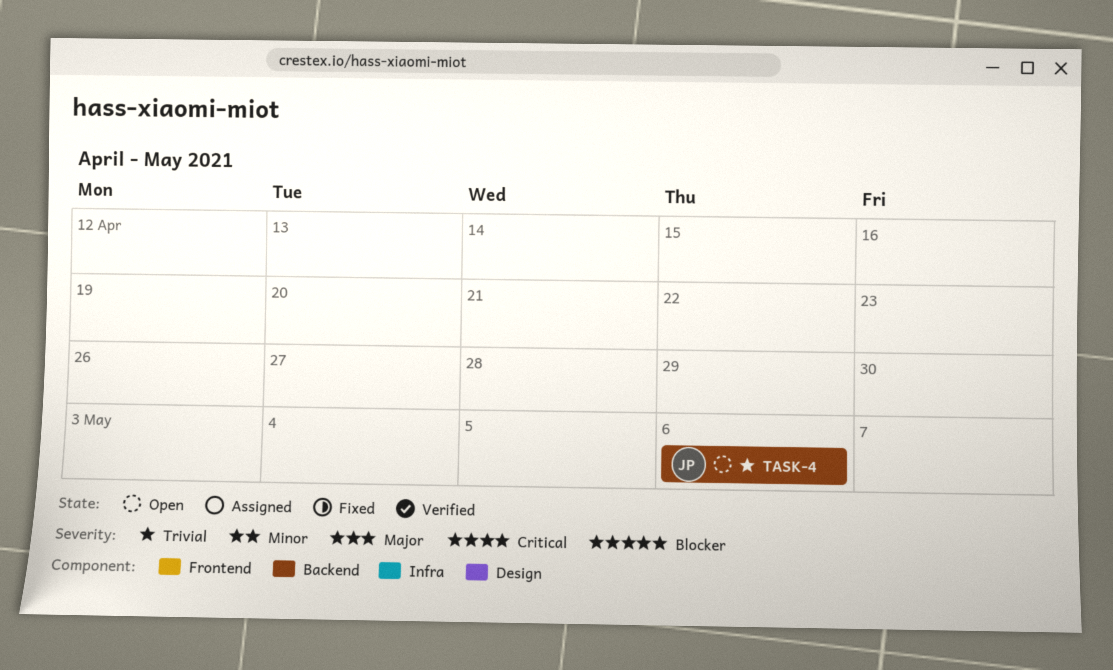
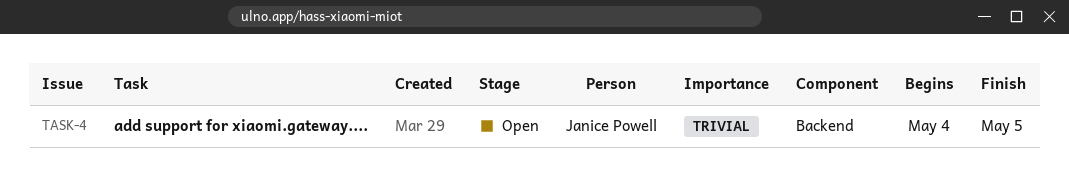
TASK-4, start: May 6 -> May 4
TASK-4, due: May 6 -> May 5

